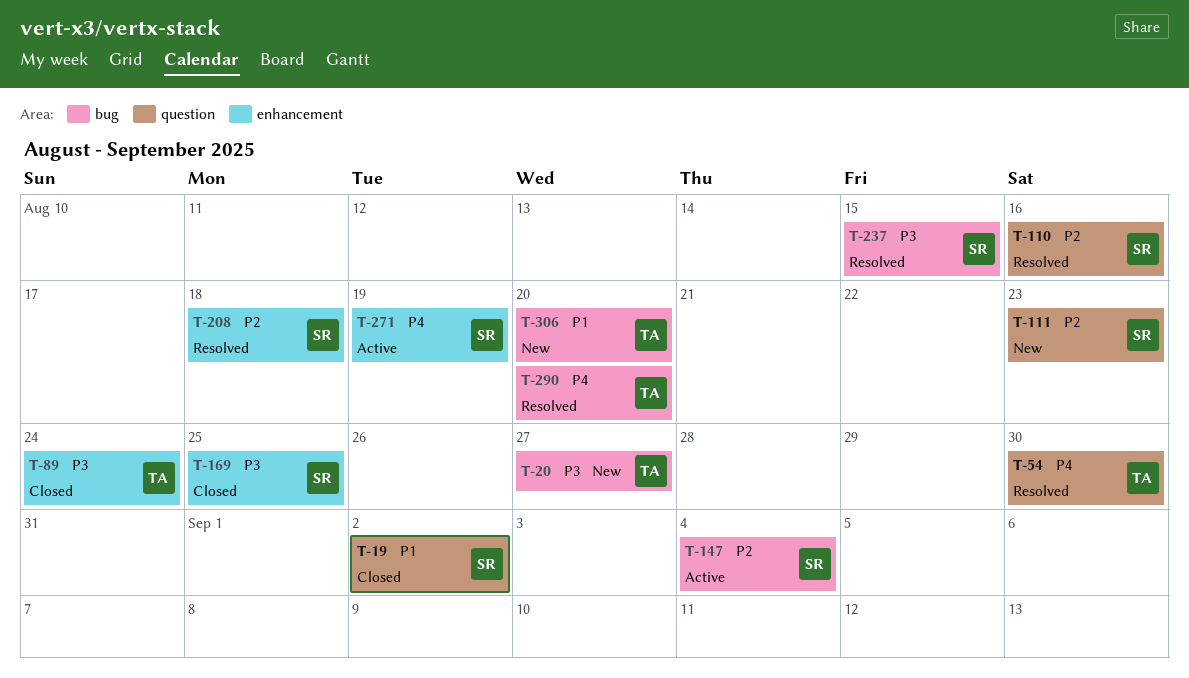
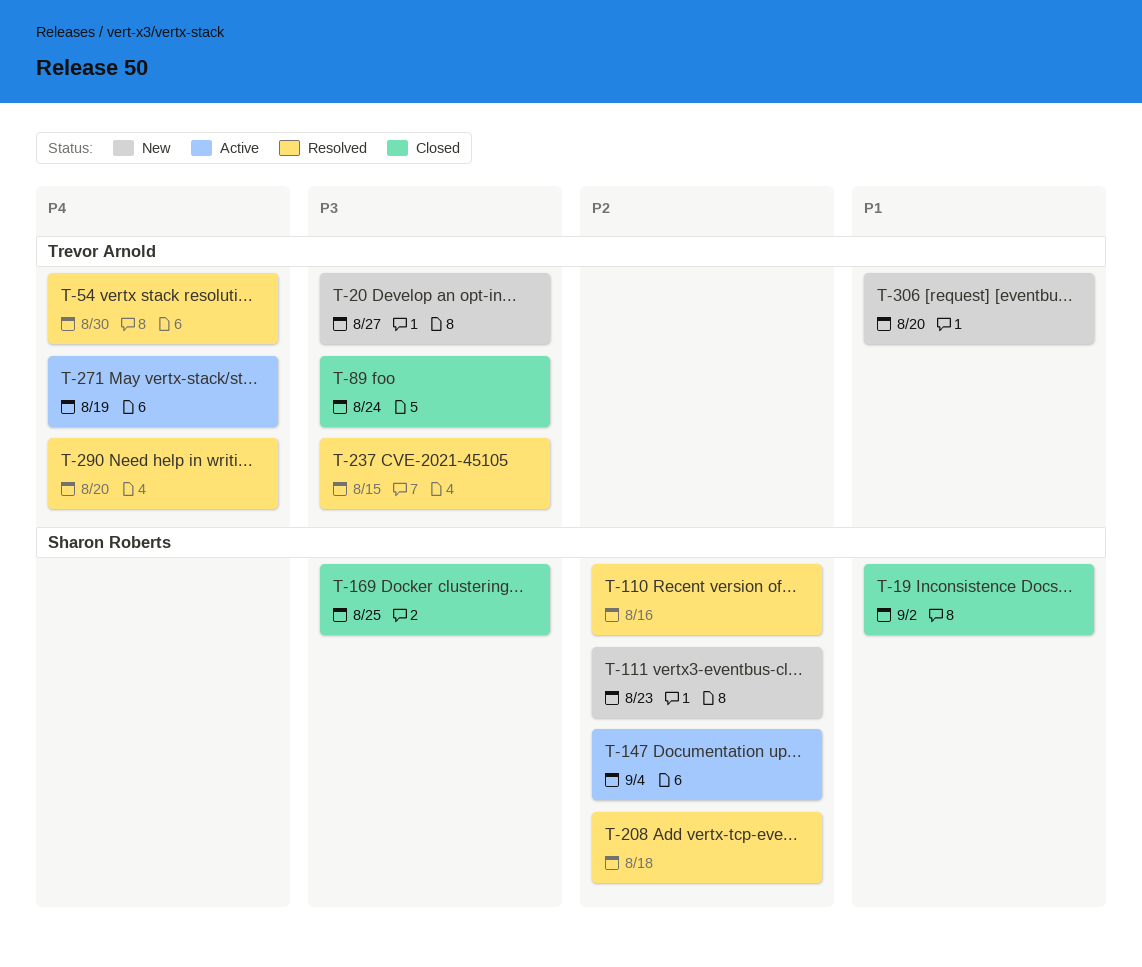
T-237, owner: Sharon Roberts -> Trevor Arnold
T-271, owner: Sharon Roberts -> Trevor Arnold

